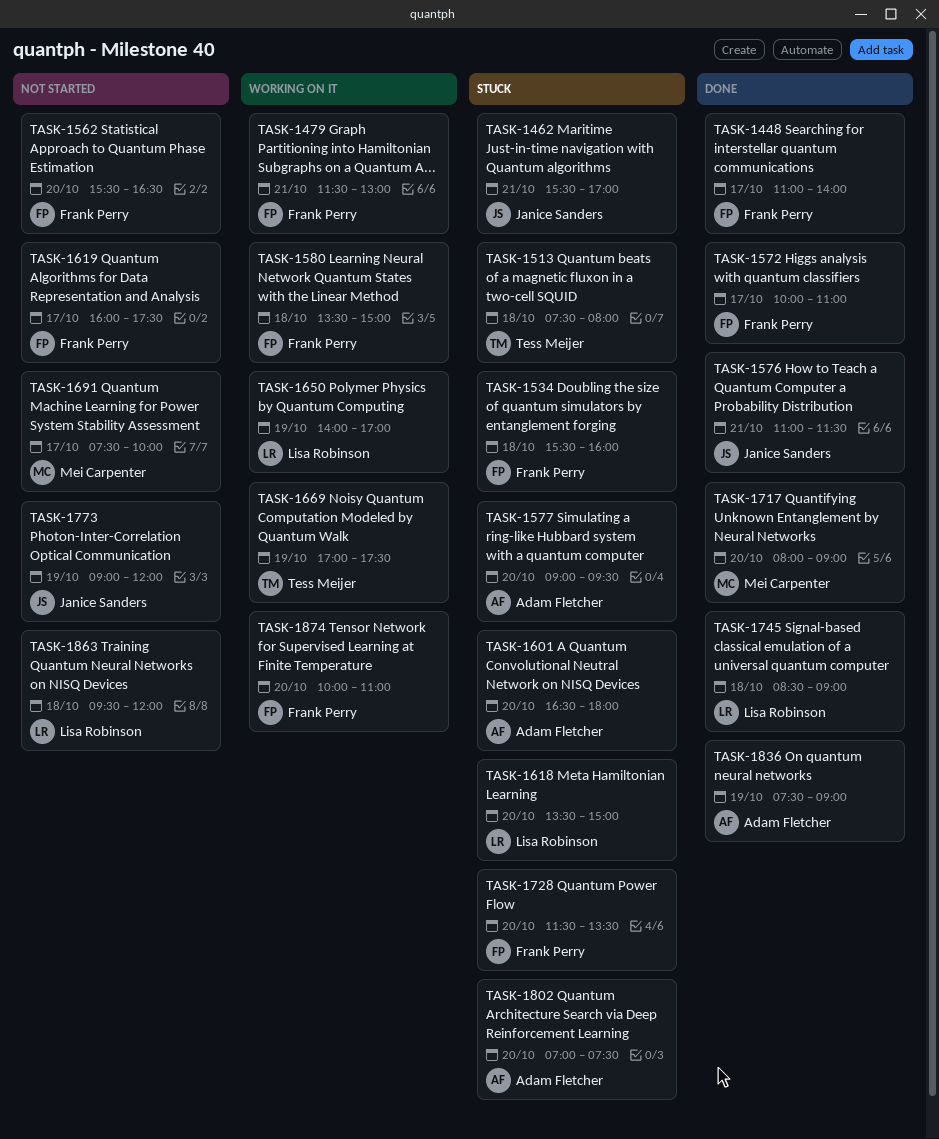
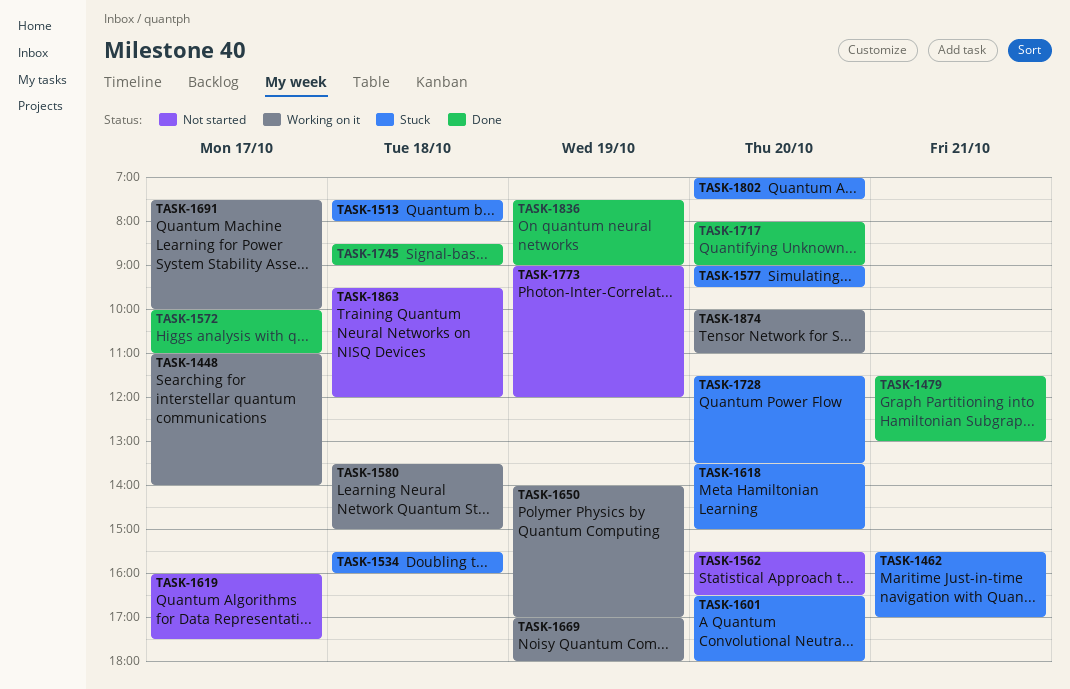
TASK-1448, status: Done -> Working on it
TASK-1479, status: Working on it -> Done
TASK-1576: present -> none
TASK-1669, ends: 17:30 -> 18:00
TASK-1691, status: Not started -> Working on it

